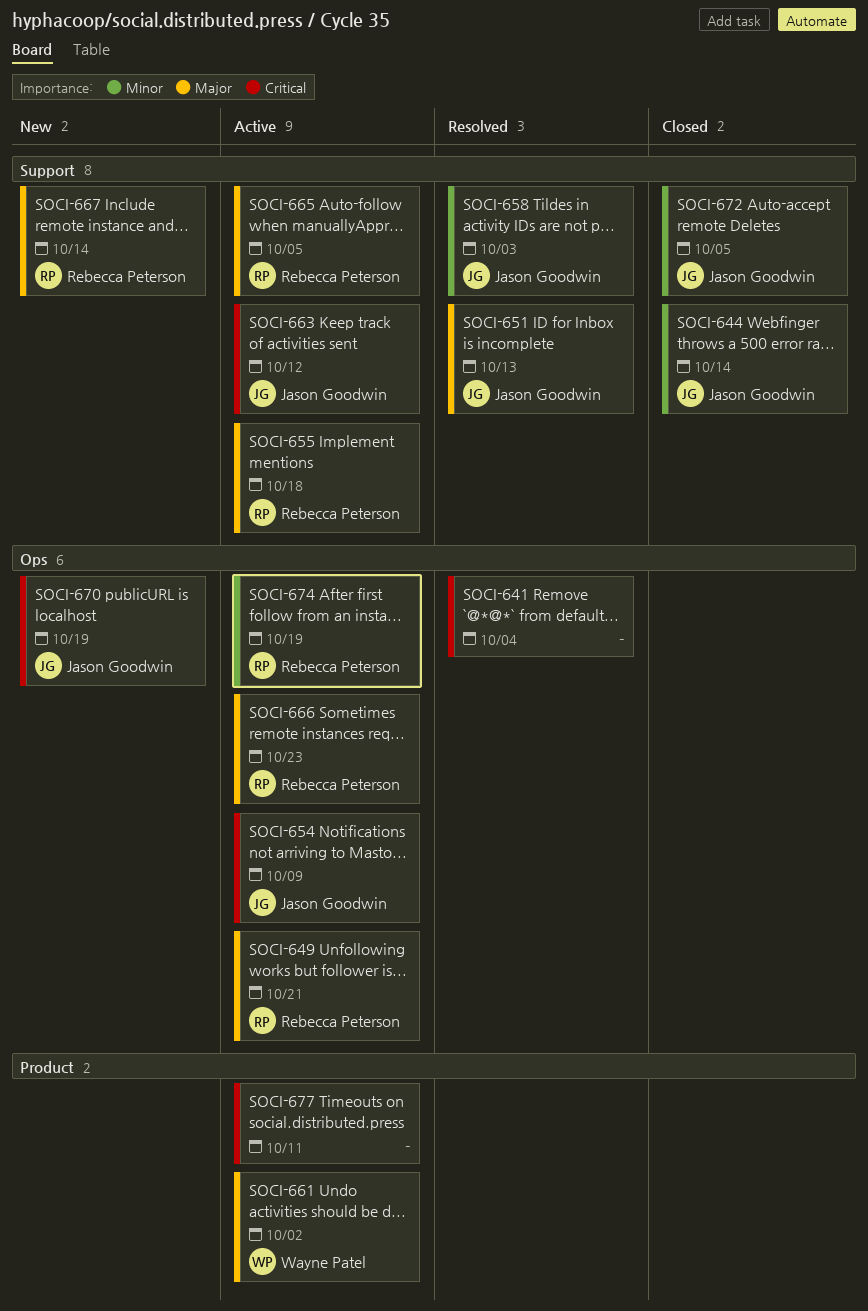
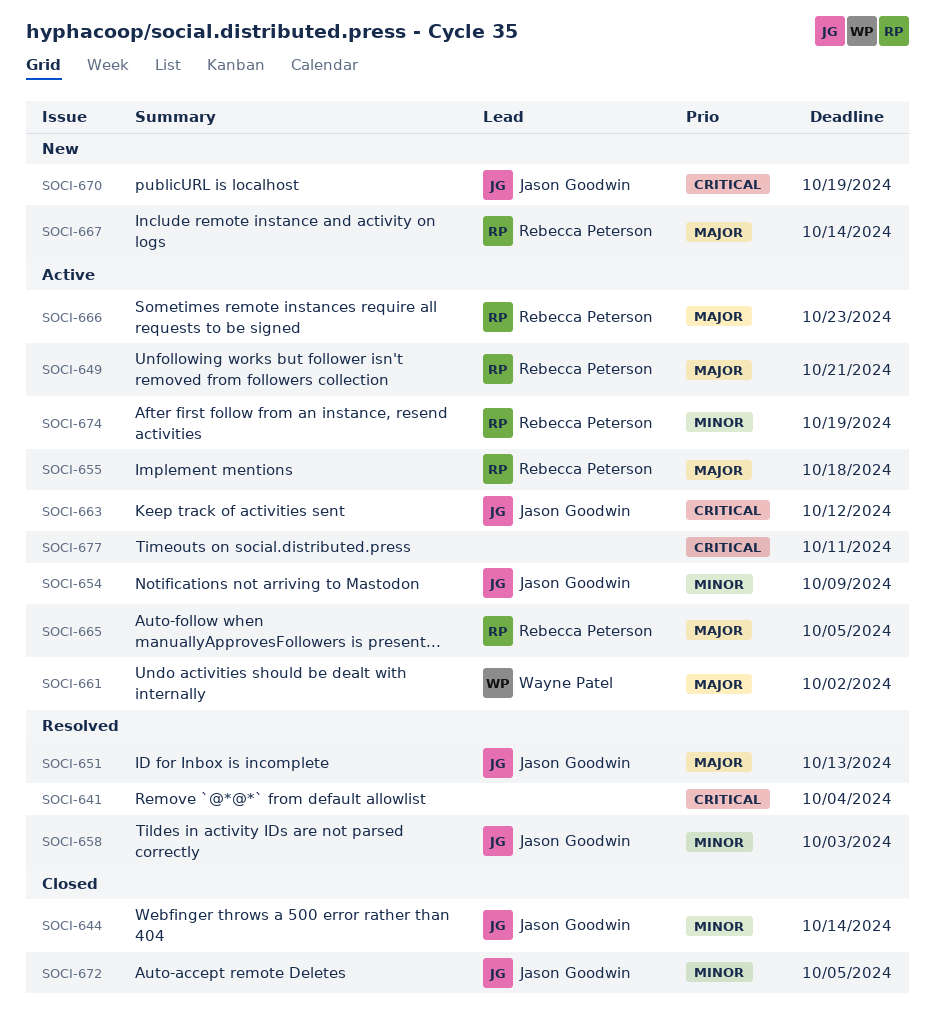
SOCI-654, priority: Critical -> Minor

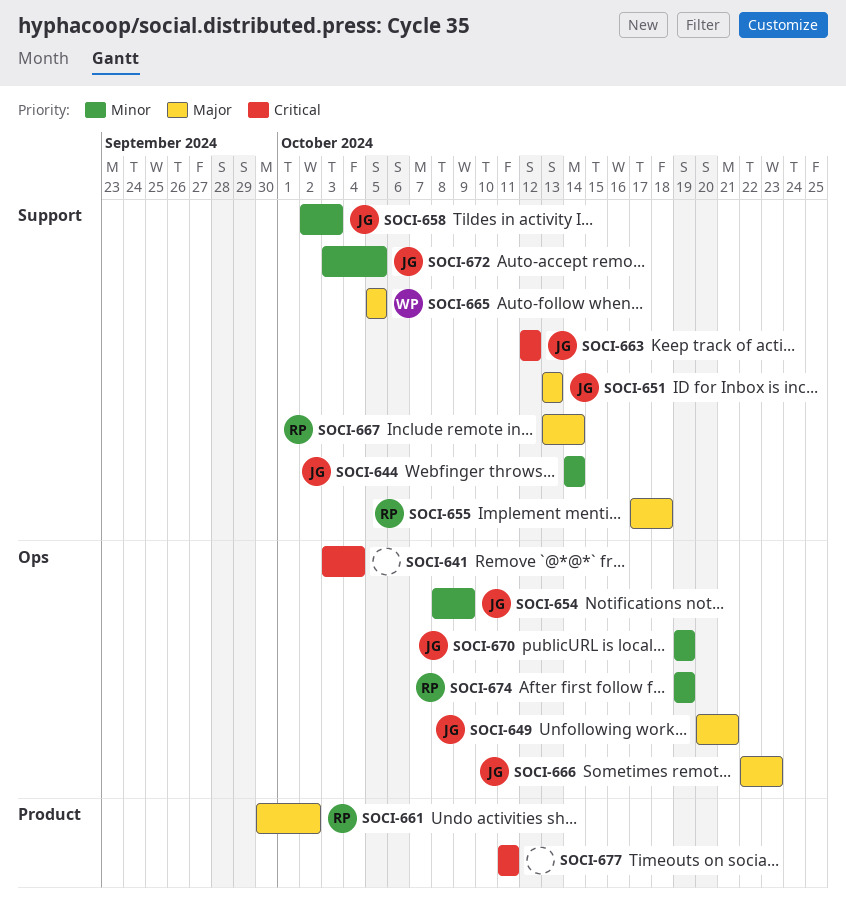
SOCI-649, owner: Rebecca Peterson -> Jason Goodwin
SOCI-661, owner: Wayne Patel -> Rebecca Peterson
SOCI-665, owner: Rebecca Peterson -> Wayne Patel
SOCI-666, owner: Rebecca Peterson -> Jason Goodwin
SOCI-670, priority: Critical -> Minor

